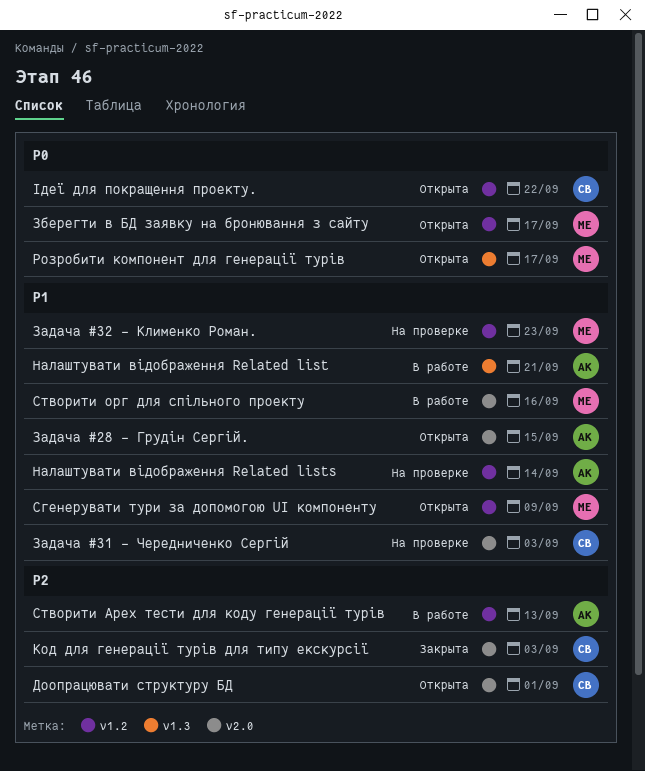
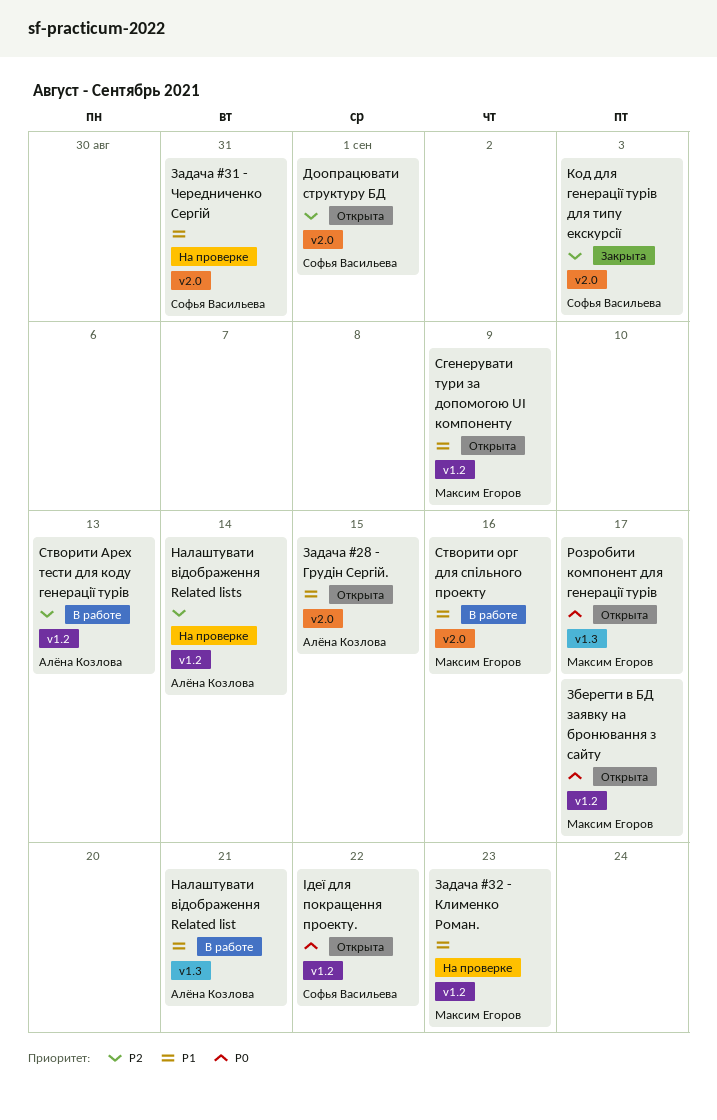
Задача #31 - Чередниченко Сергій, due: Sep 3 -> Aug 31
Налаштувати відображення Related lists, priority: P1 -> P2

